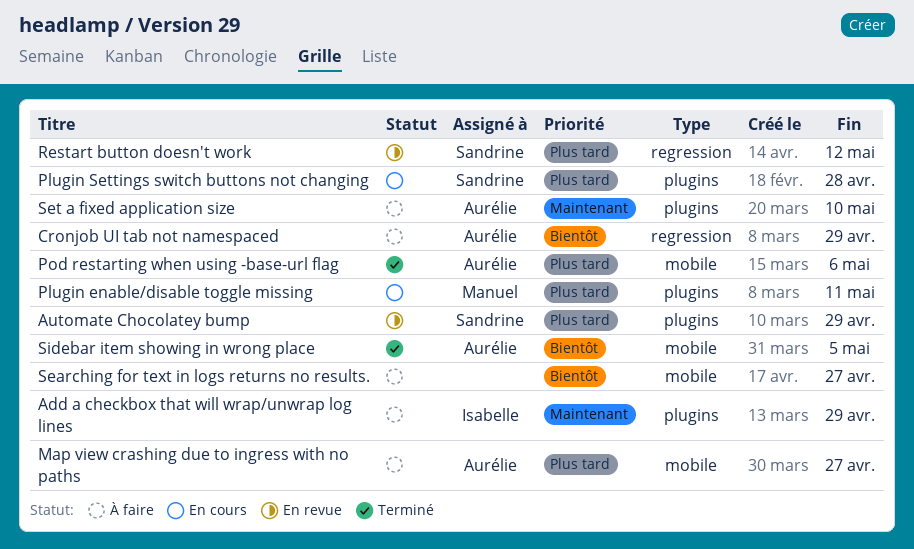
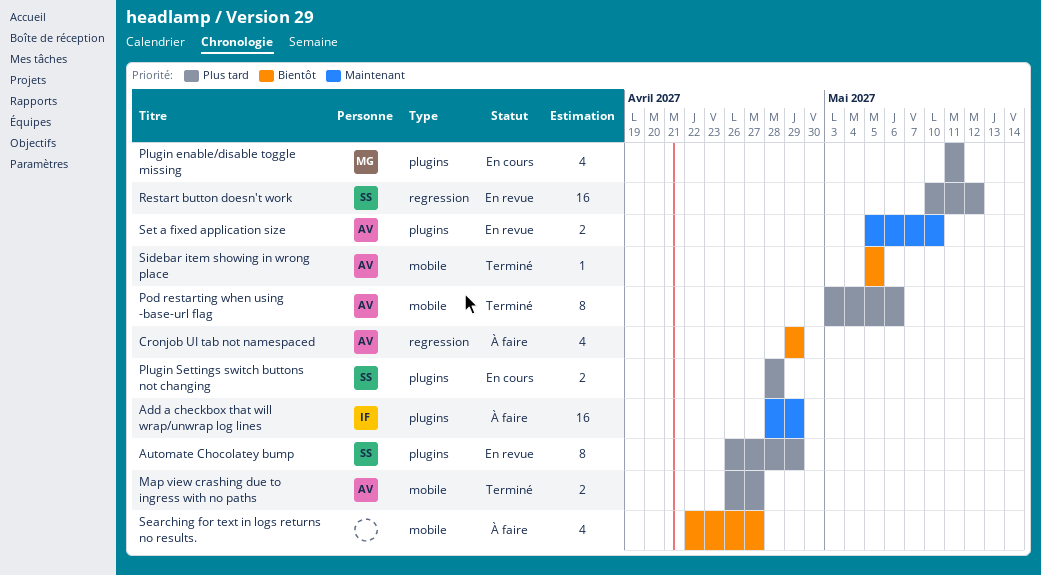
Map view crashing due to ingress with no paths, status: À faire -> Terminé
Set a fixed application size, status: À faire -> En revue

